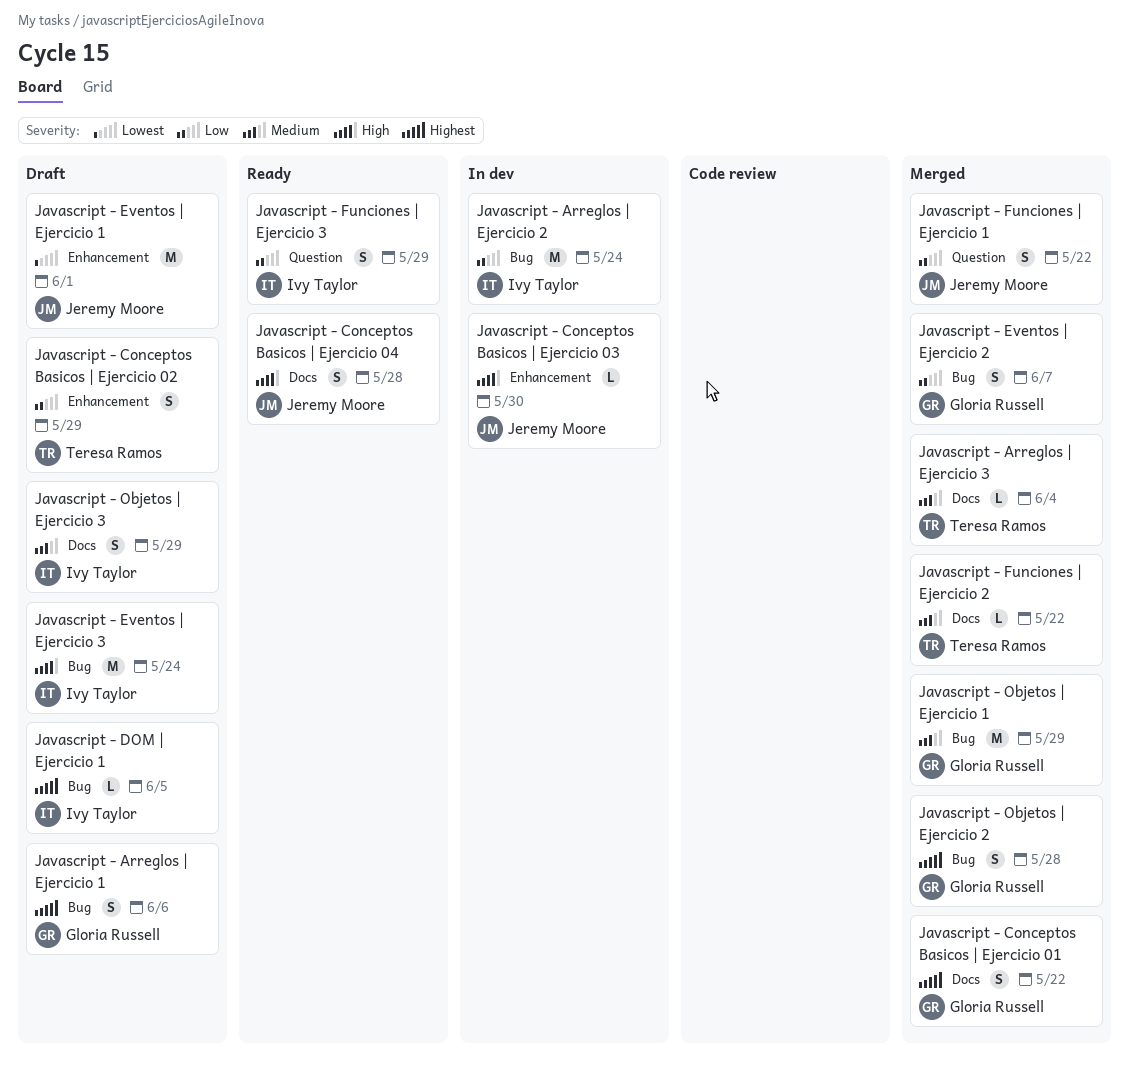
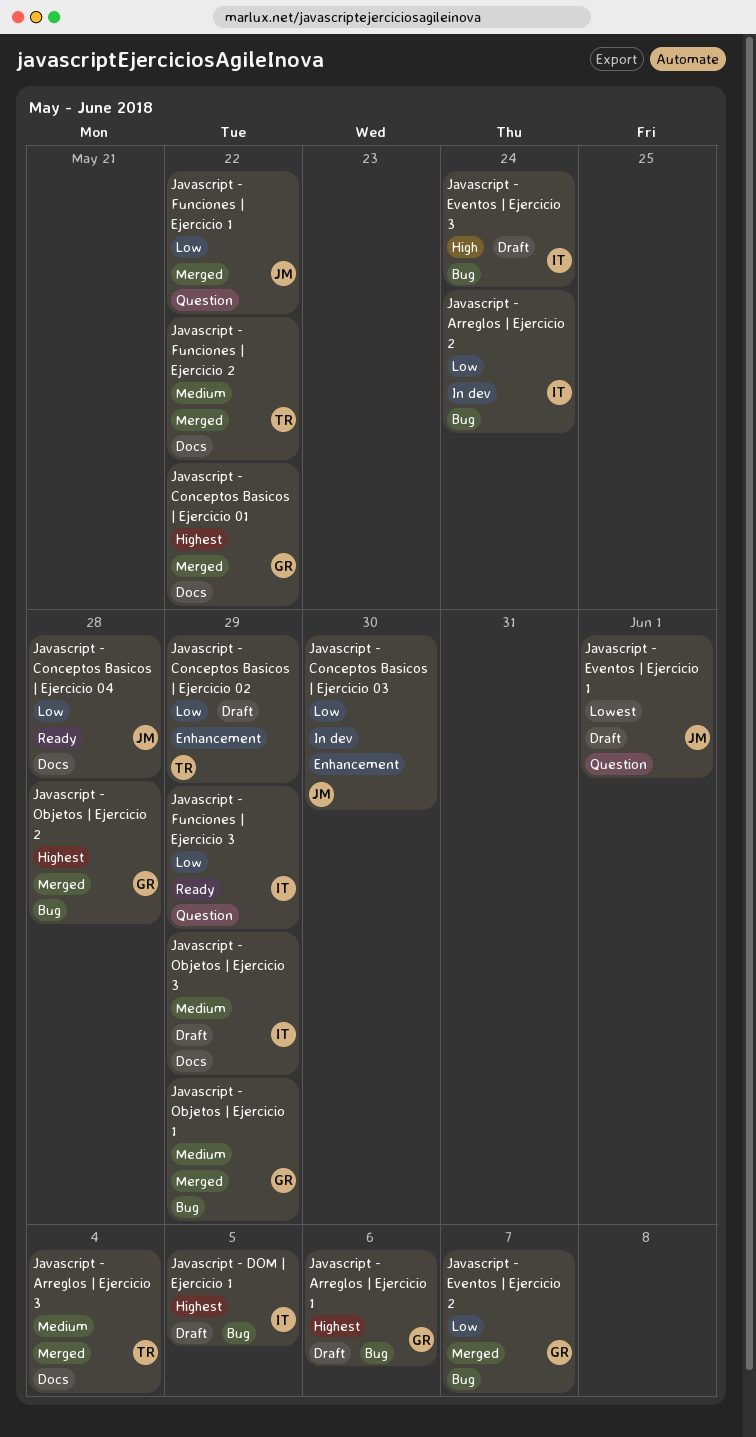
Javascript - Conceptos Basicos | Ejercicio 03, priority: High -> Low
Javascript - Conceptos Basicos | Ejercicio 04, priority: High -> Low
Javascript - Eventos | Ejercicio 1, label: Enhancement -> Question

